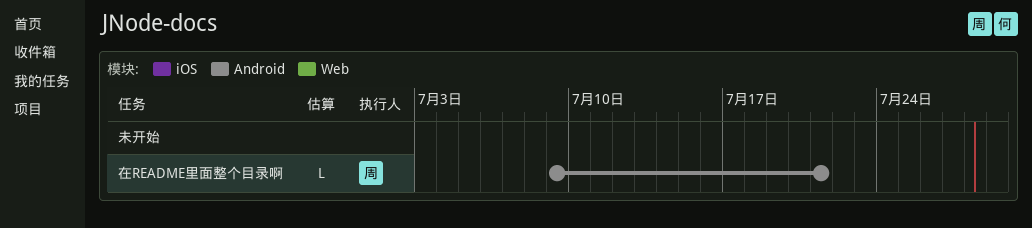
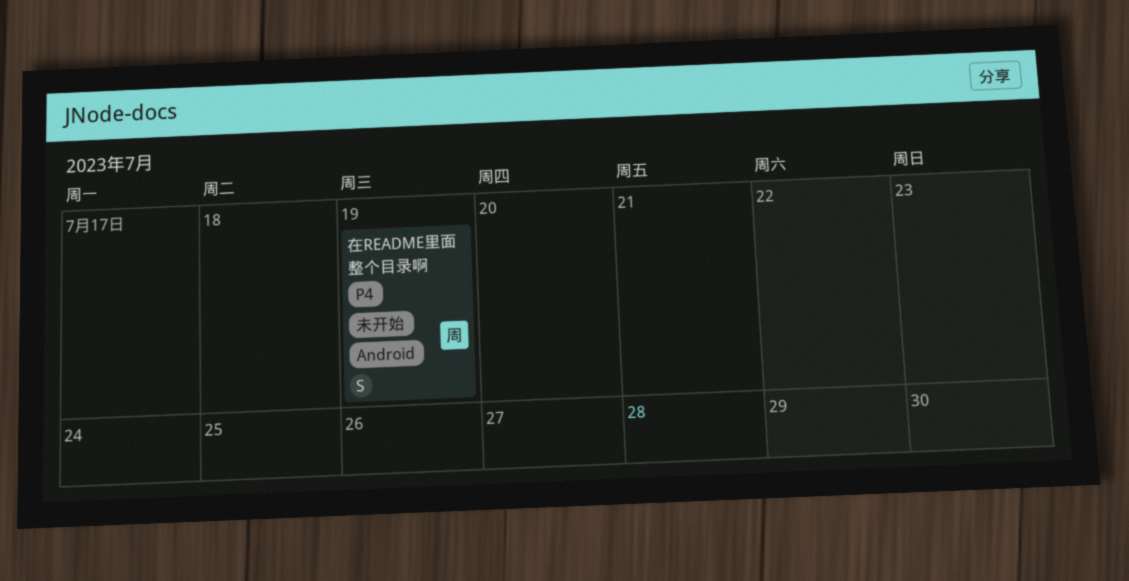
在README里面整个目录啊, estimate: L -> S
在README里面整个目录啊, due: Jul 21 -> Jul 19

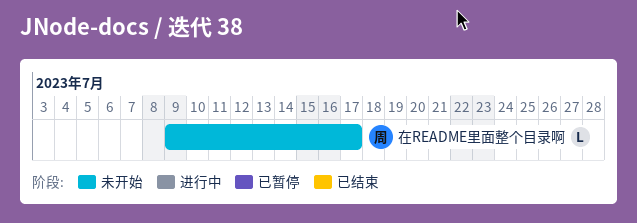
在README里面整个目录啊, estimate: S -> L
在README里面整个目录啊, due: Jul 19 -> Jul 17

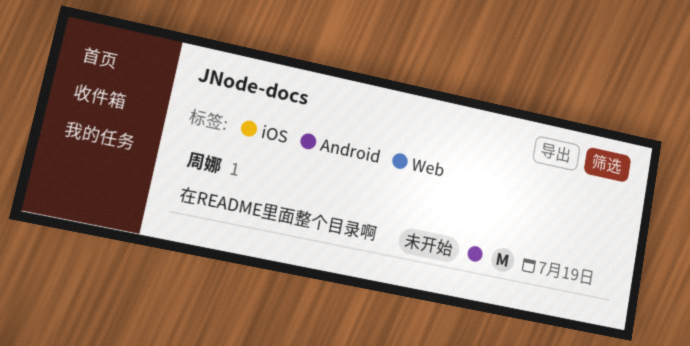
在README里面整个目录啊, estimate: L -> M
在README里面整个目录啊, due: Jul 17 -> Jul 19

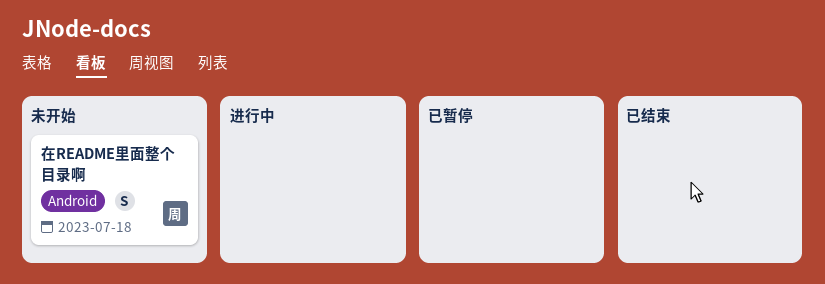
在README里面整个目录啊, estimate: M -> S
在README里面整个目录啊, due: Jul 19 -> Jul 18

